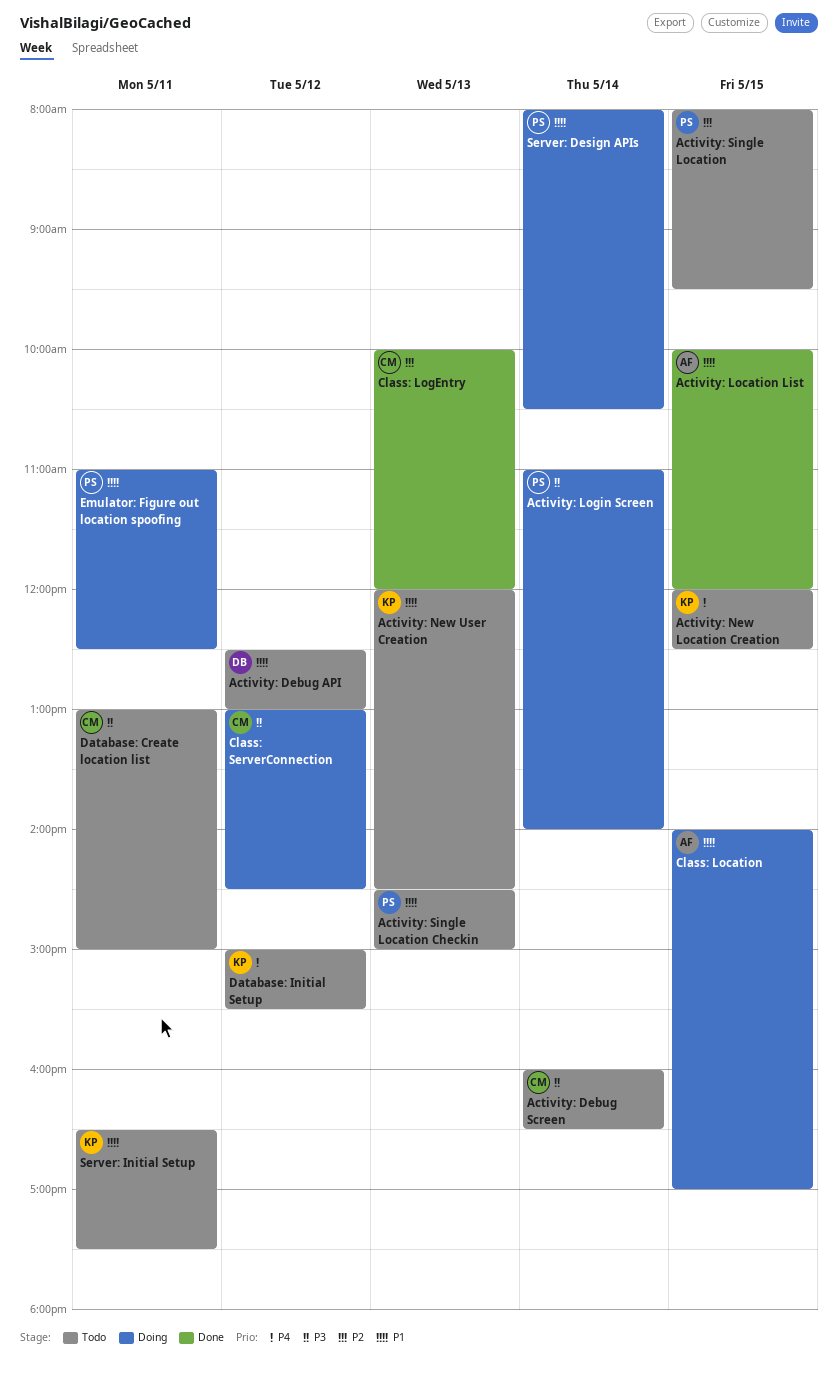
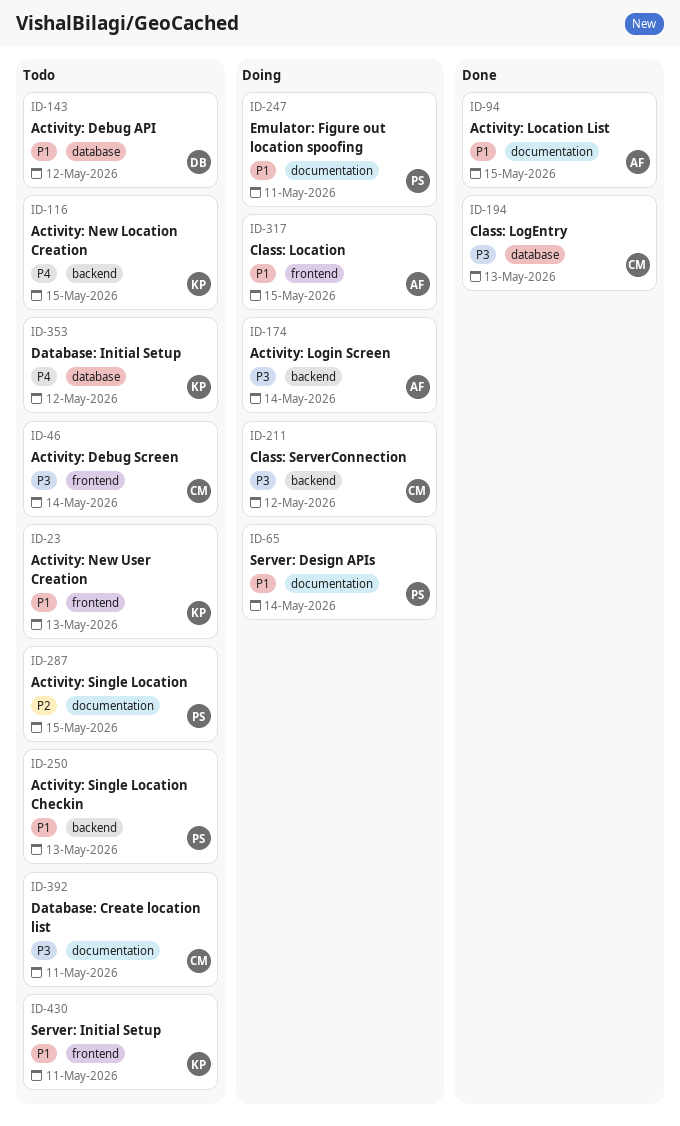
Activity: Login Screen, owner: PS -> AF
Class: LogEntry, priority: P2 -> P3

